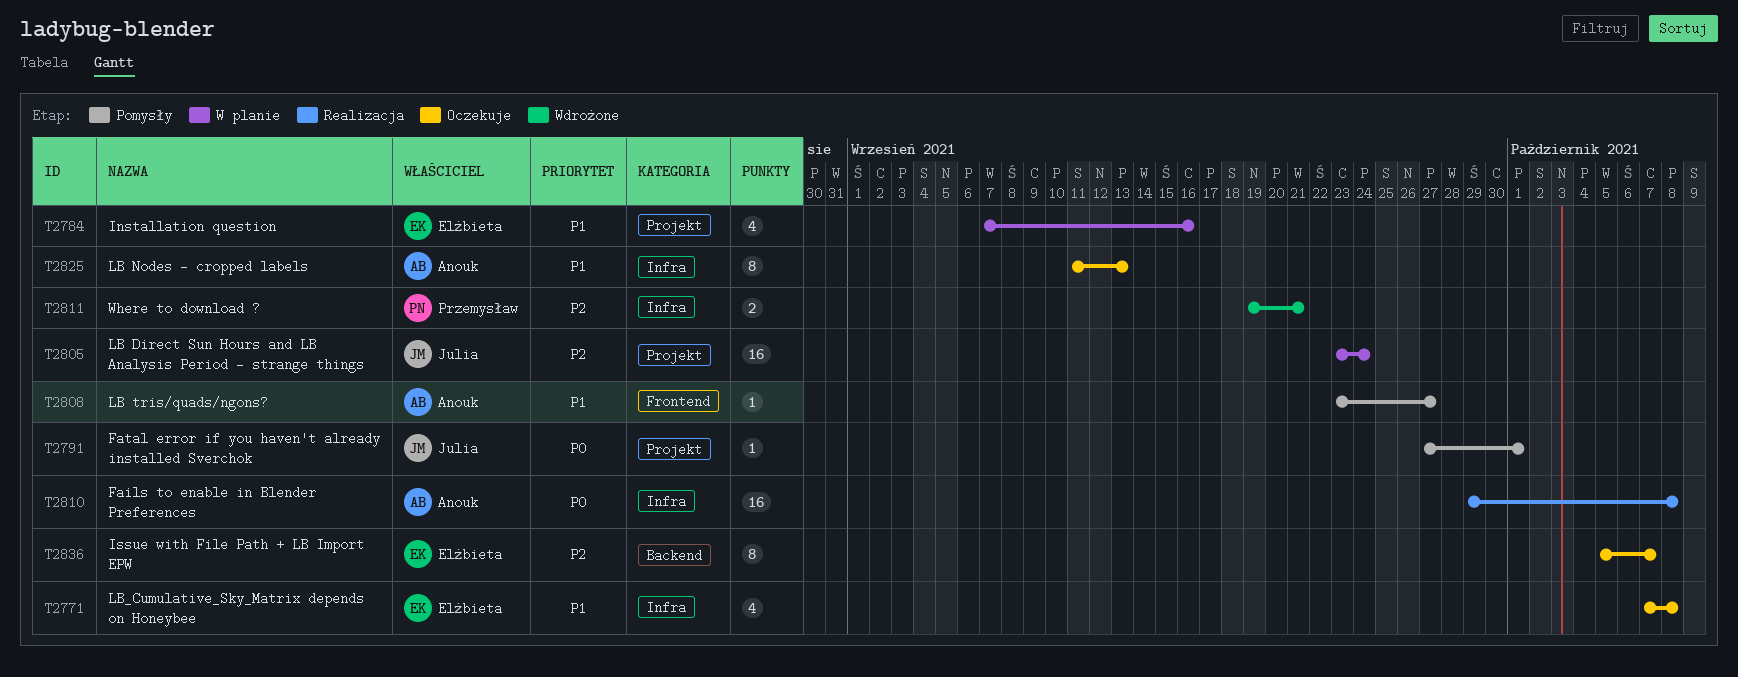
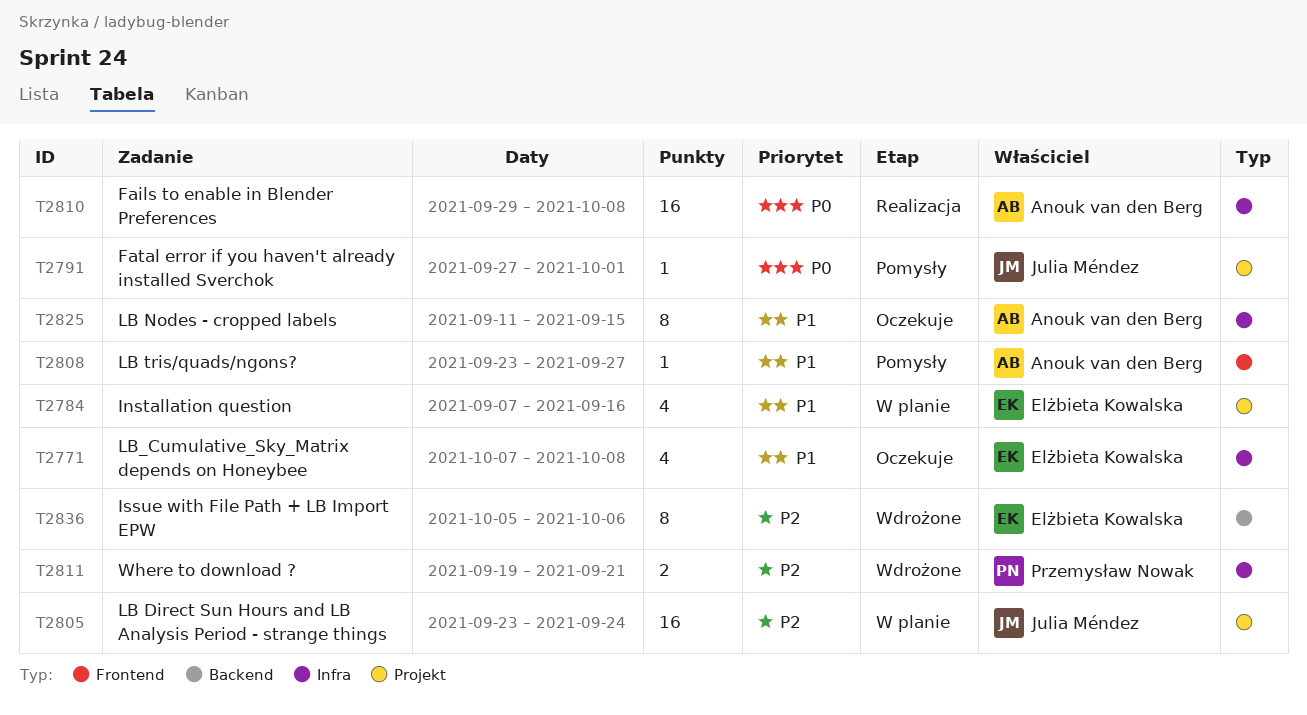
T2825, due: Sep 13 -> Sep 15
T2836, status: Oczekuje -> Wdrożone
T2836, due: Oct 7 -> Oct 6

